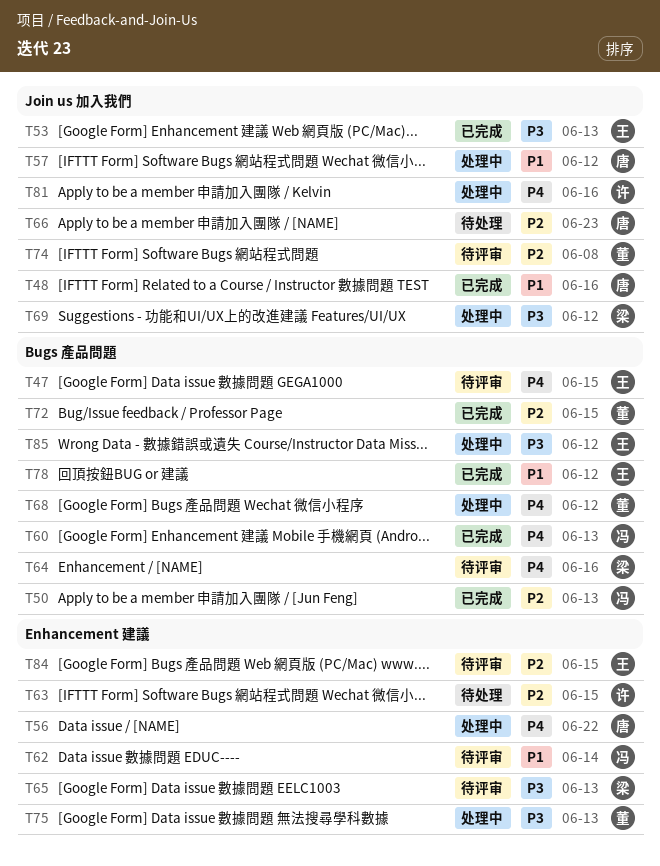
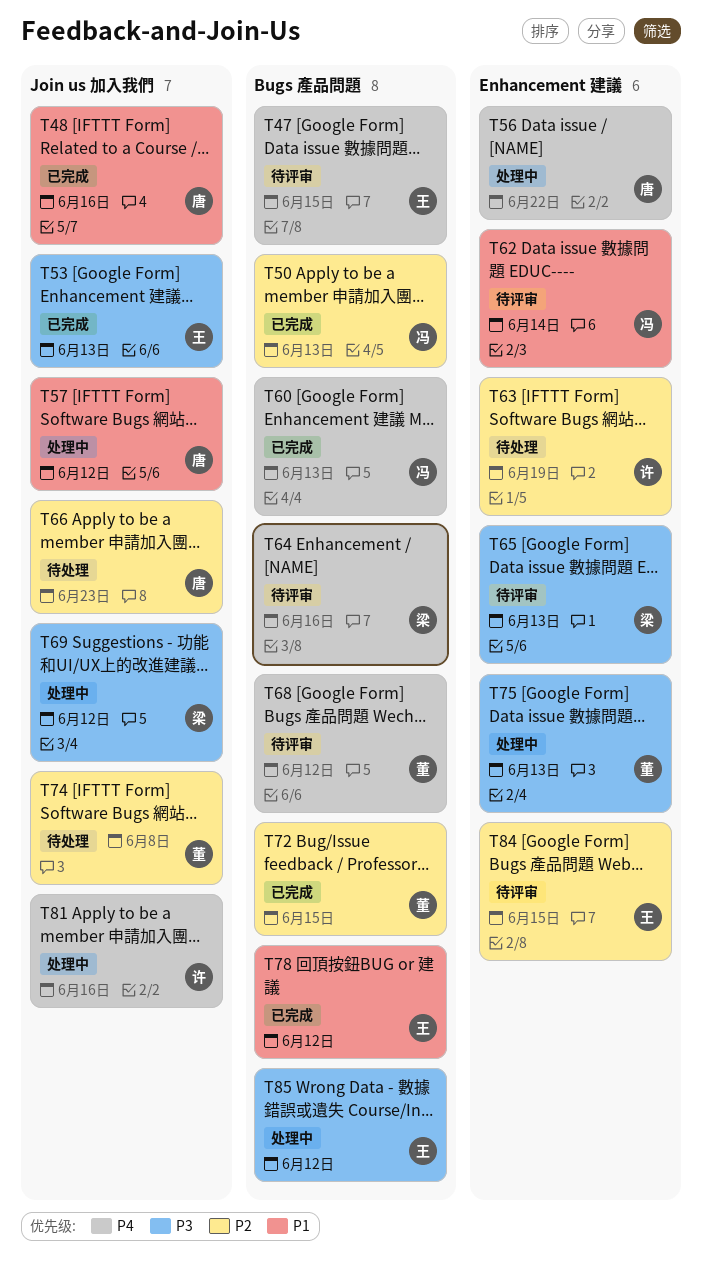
T63, due: Jun 15 -> Jun 19
T68, status: 处理中 -> 待评审
T74, status: 待评审 -> 待处理

